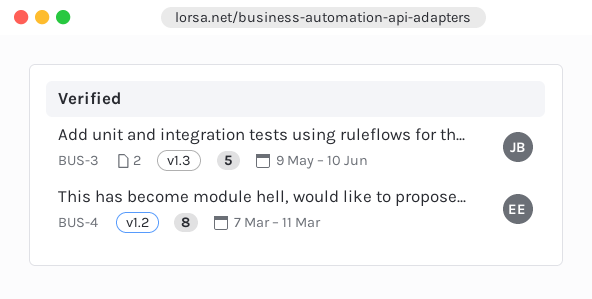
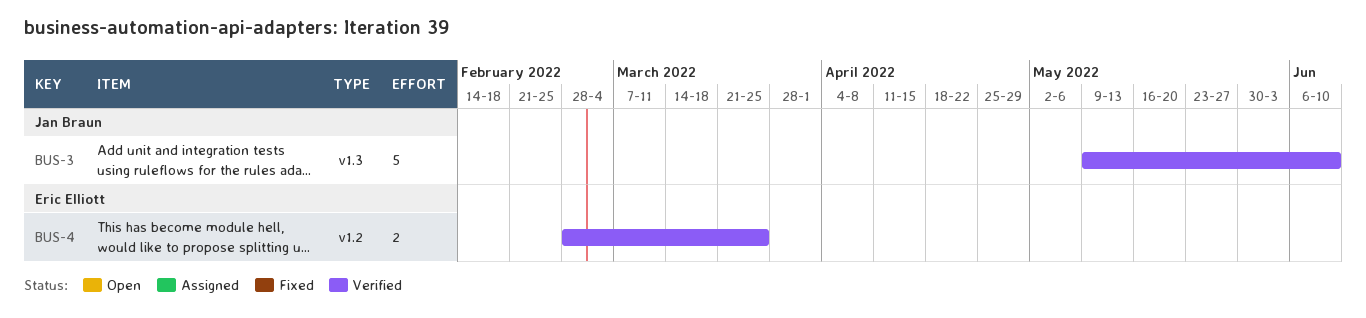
BUS-4, estimate: 8 -> 2
BUS-4, start: Mar 7 -> Feb 28
BUS-4, due: Mar 11 -> Mar 25

